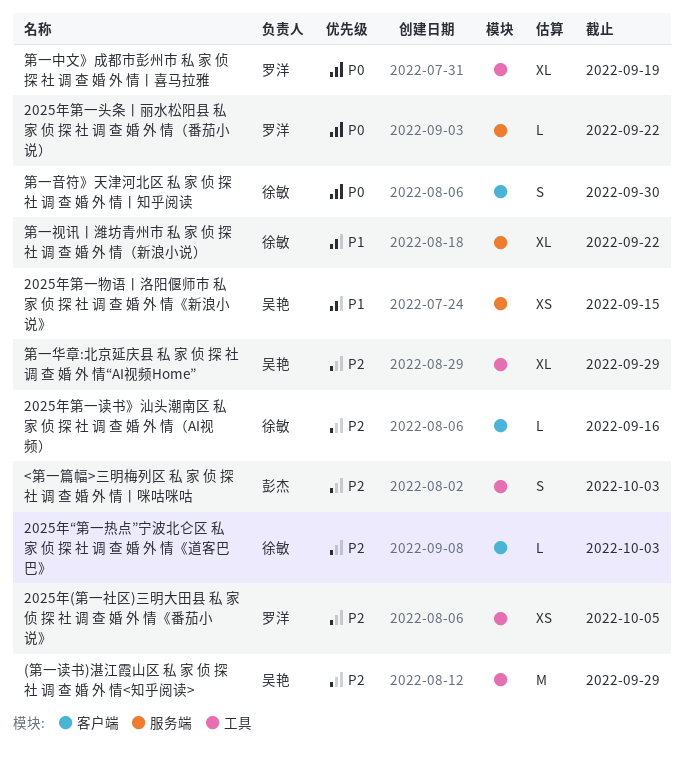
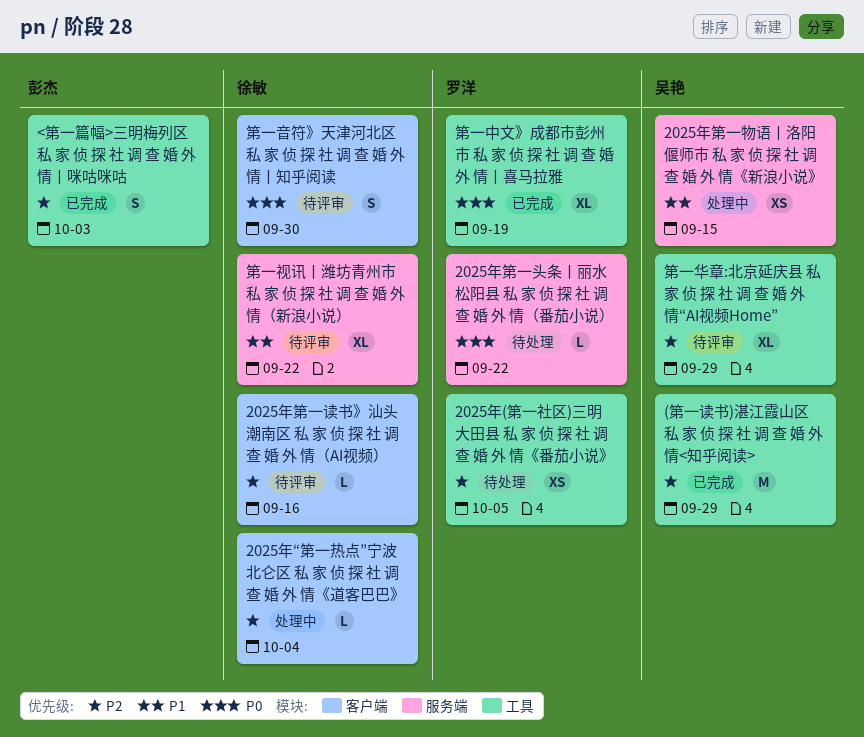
2025年“第一热点”宁波北仑区 私 家 侦 探 社 调 查 婚 外 情《道客巴巴》, due: Oct 3 -> Oct 4

